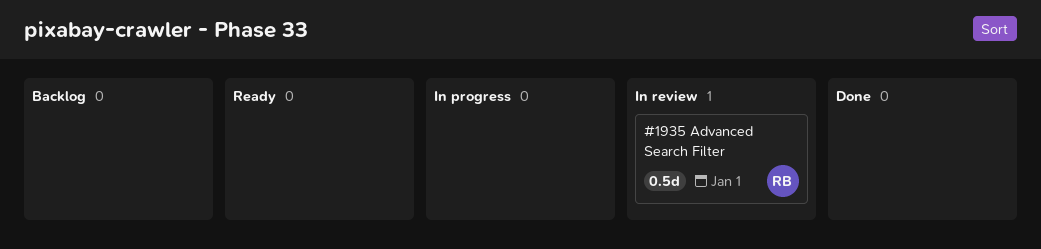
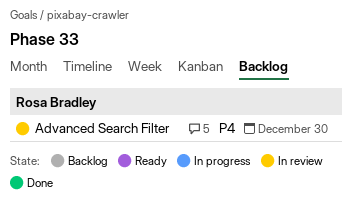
Advanced Search Filter, due: Jan 1 -> Dec 30

